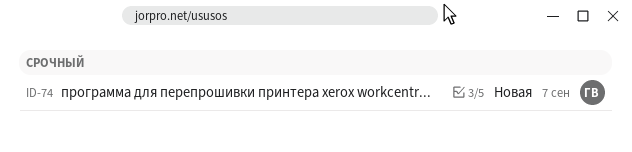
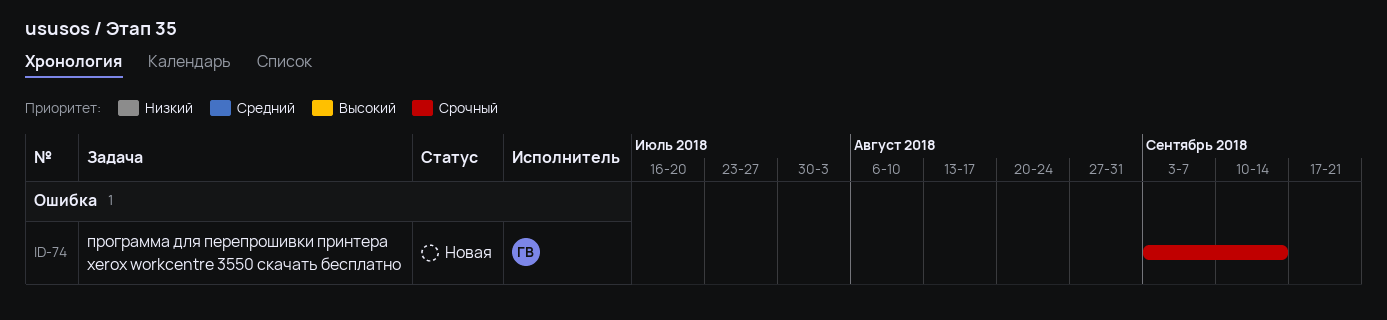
ID-74, due: Sep 7 -> Sep 14

